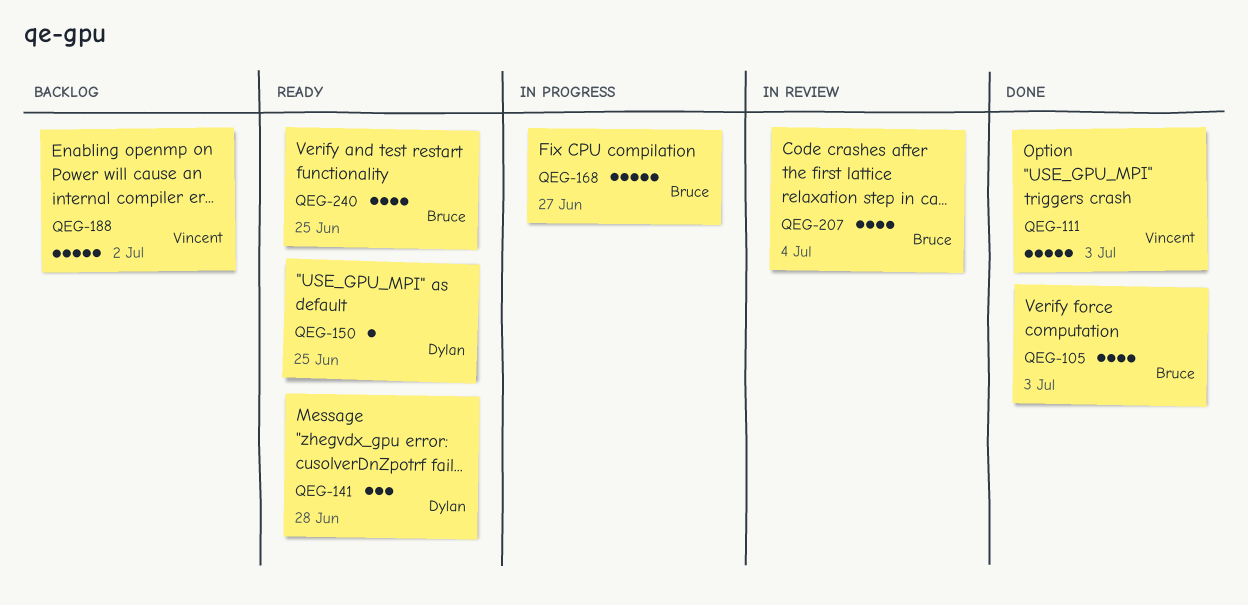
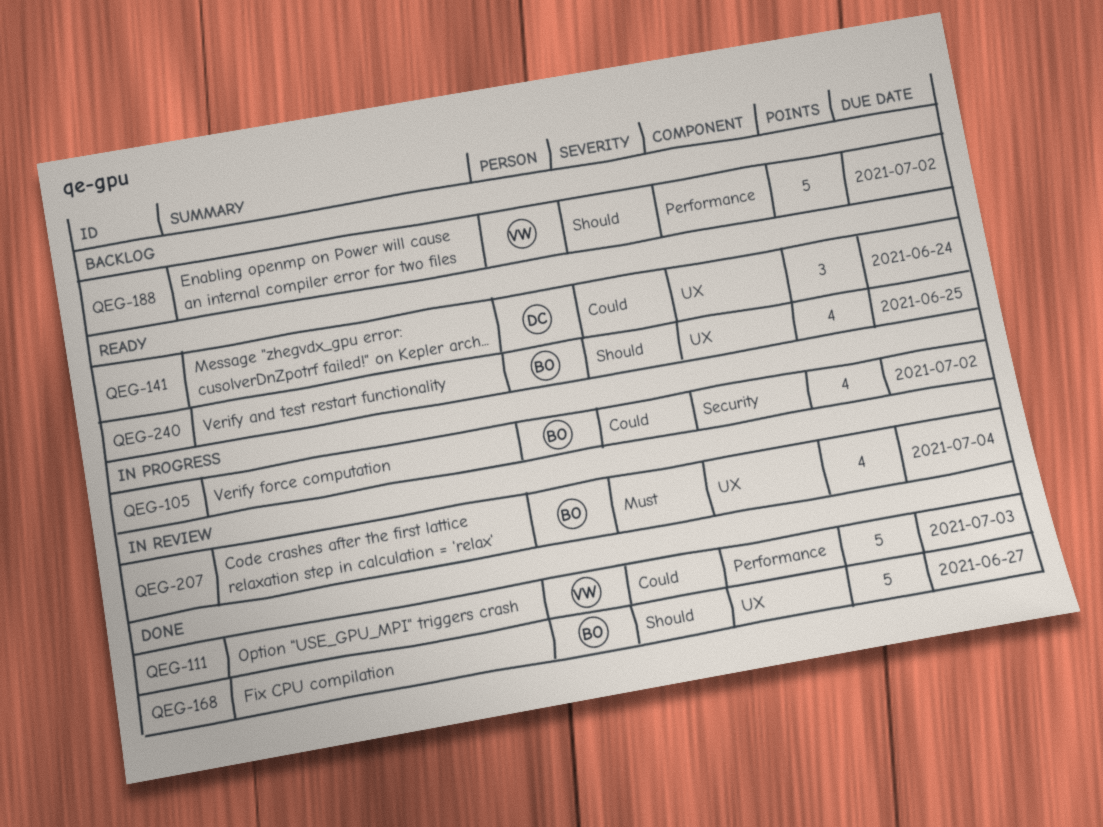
QEG-105, status: Done -> In progress
QEG-105, due: Jul 3 -> Jul 2
QEG-141, due: Jun 28 -> Jun 24
QEG-150: present -> none
QEG-168, status: In progress -> Done

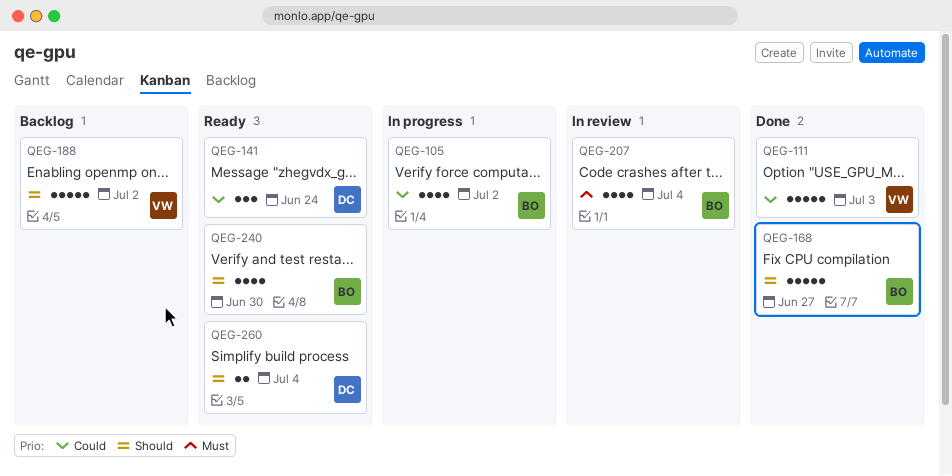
QEG-240, due: Jun 25 -> Jun 30
QEG-260: none -> present

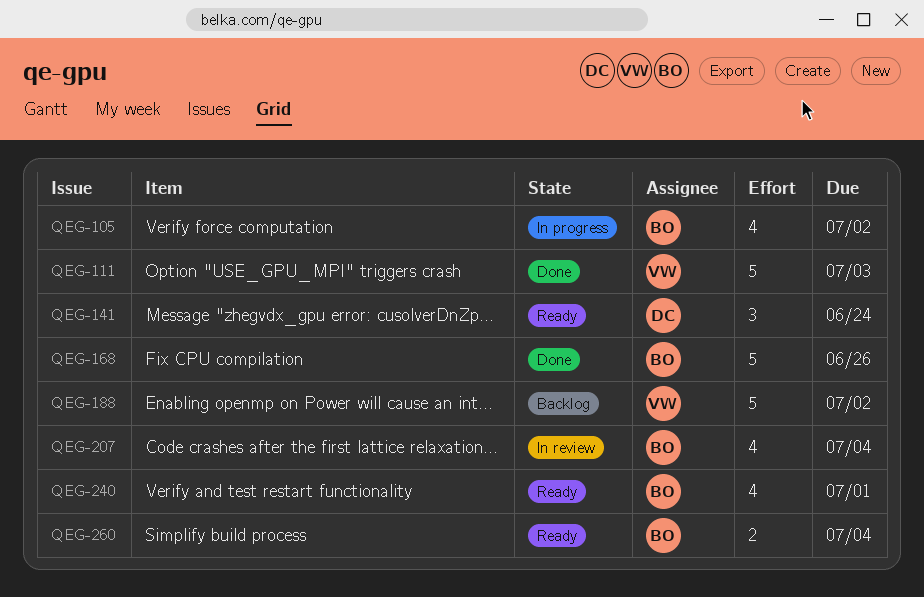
QEG-168, due: Jun 27 -> Jun 26
QEG-240, due: Jun 30 -> Jul 1
QEG-260, owner: DC -> BO

